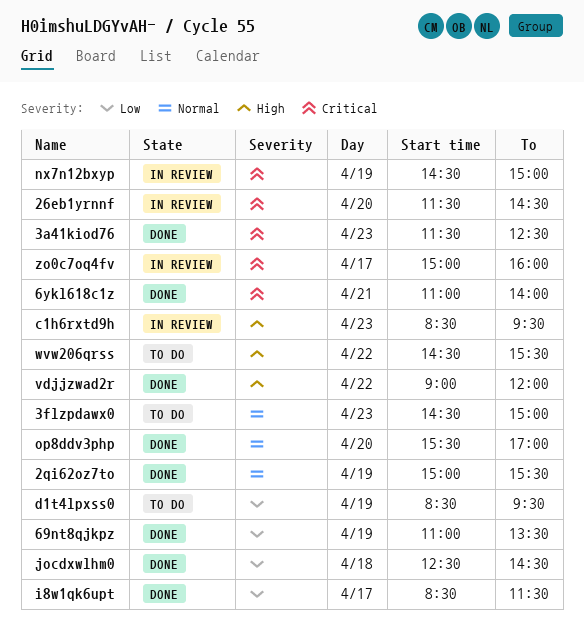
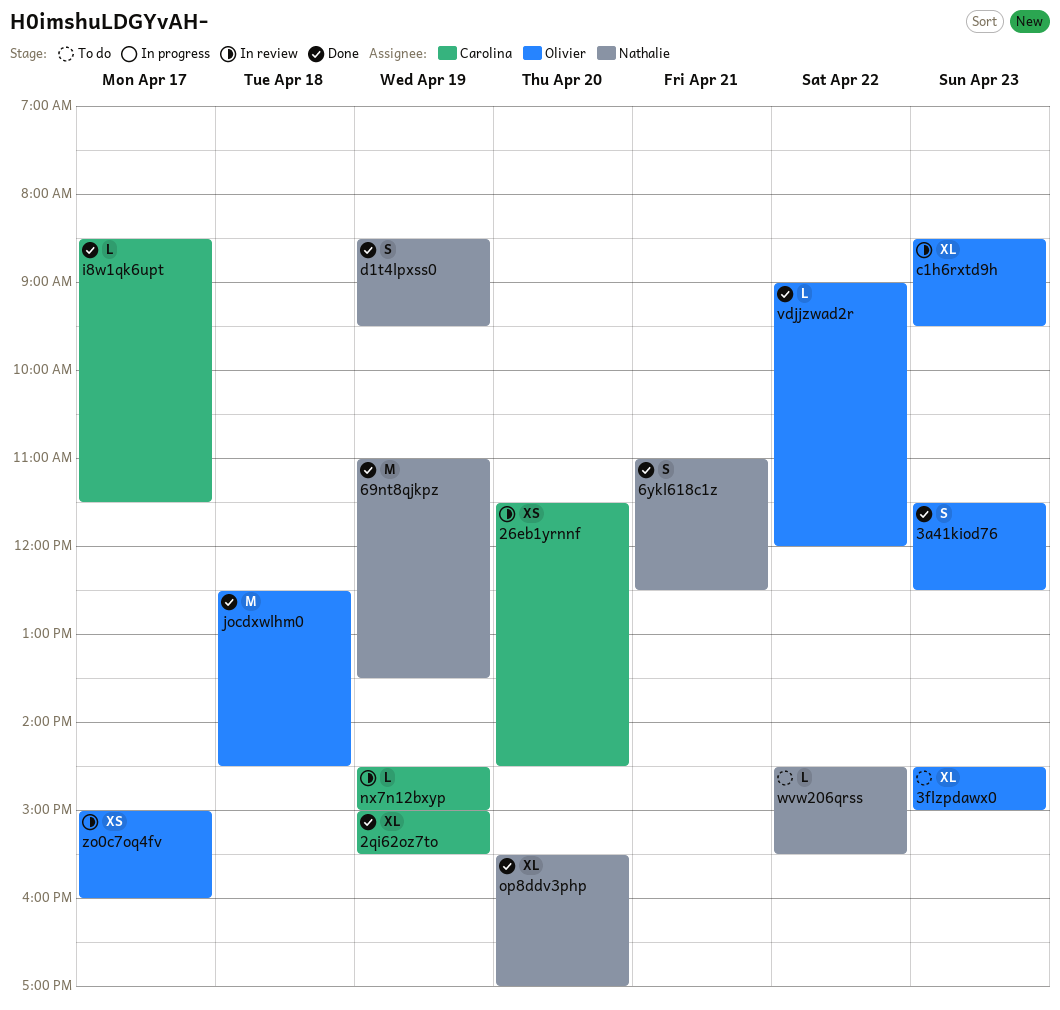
6ykl618c1z, ends: 14:00 -> 12:30
d1t4lpxss0, status: To do -> Done

